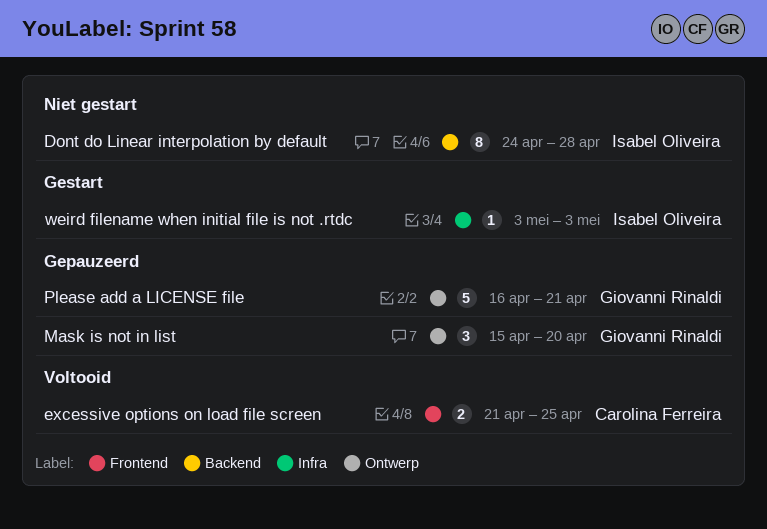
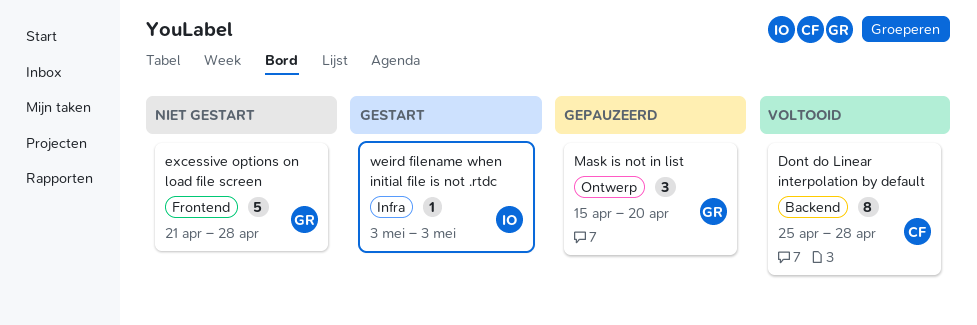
Dont do Linear interpolation by default, status: Niet gestart -> Voltooid
Dont do Linear interpolation by default, owner: Isabel Oliveira -> Carolina Ferreira
Dont do Linear interpolation by default, start: Apr 24 -> Apr 25
excessive options on load file screen, status: Voltooid -> Niet gestart
excessive options on load file screen, owner: Carolina Ferreira -> Giovanni Rinaldi
excessive options on load file screen, estimate: 2 -> 5
excessive options on load file screen, due: Apr 25 -> Apr 28
Please add a LICENSE file: present -> none

